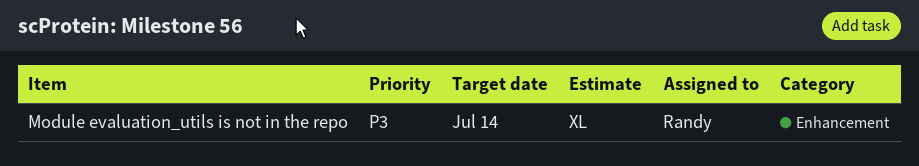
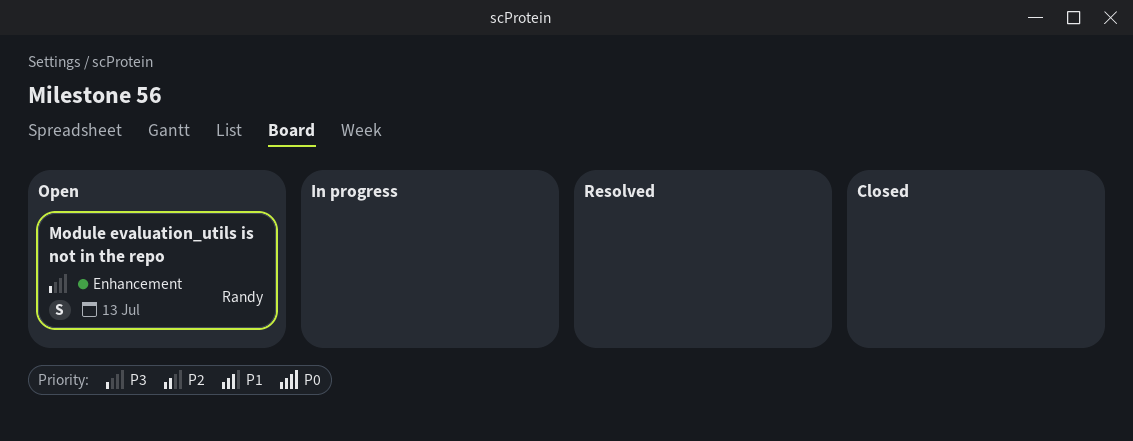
Module evaluation_utils is not in the repo, estimate: XL -> S
Module evaluation_utils is not in the repo, due: Jul 14 -> Jul 13

